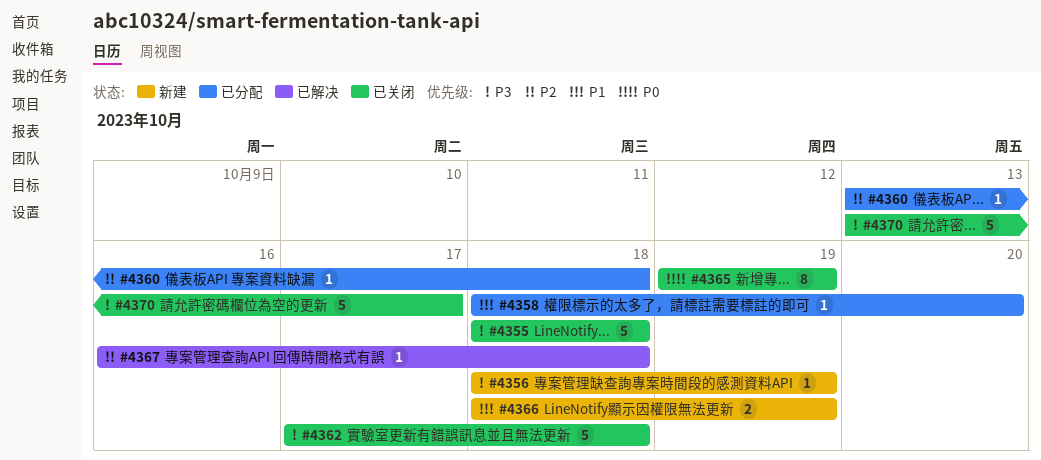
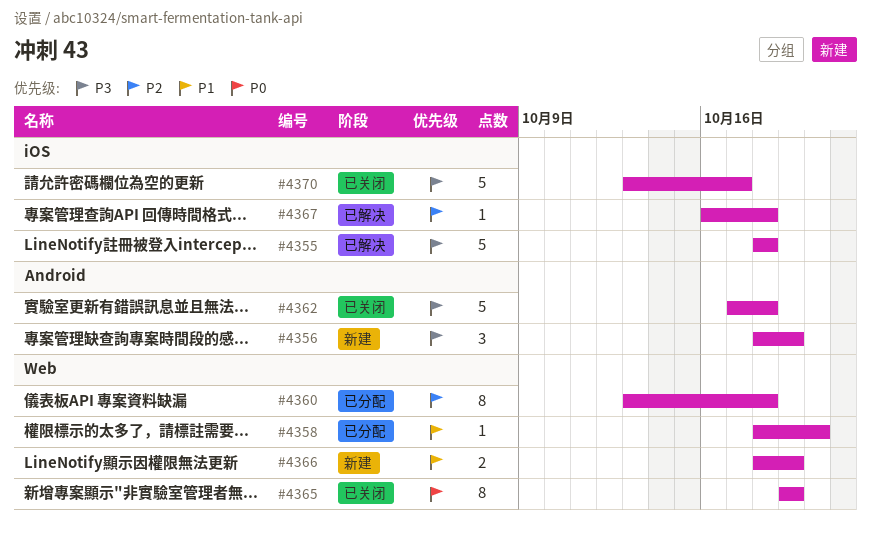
#4355, status: 已关闭 -> 已解决
#4356, estimate: 1 -> 3
#4360, estimate: 1 -> 8

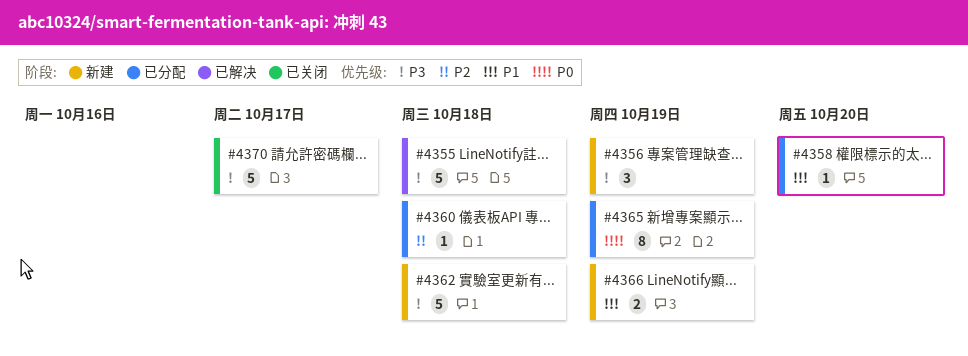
#4360, estimate: 8 -> 1
#4362, status: 已关闭 -> 新建
#4365, status: 已关闭 -> 已分配
#4367: present -> none

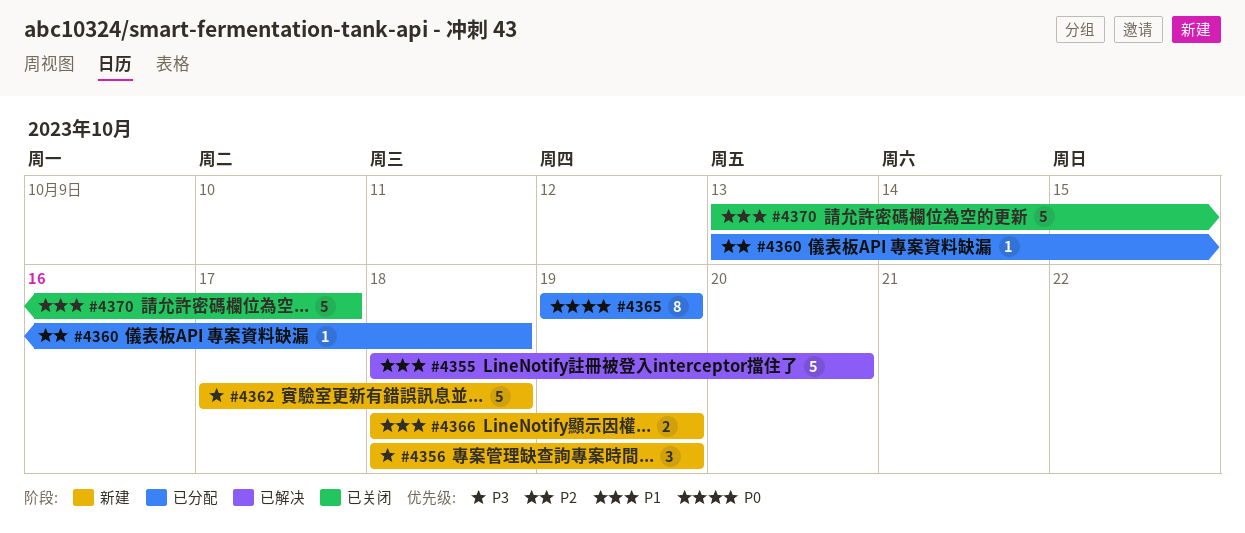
#4355, priority: P3 -> P1
#4355, due: Oct 18 -> Oct 20
#4358: present -> none
#4370, priority: P3 -> P1

